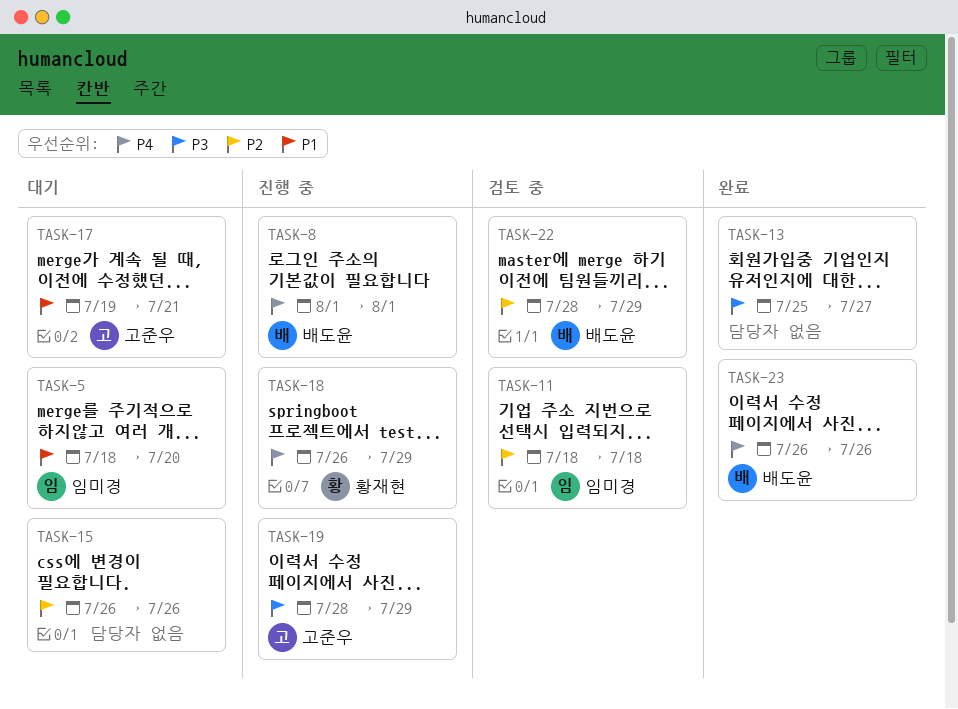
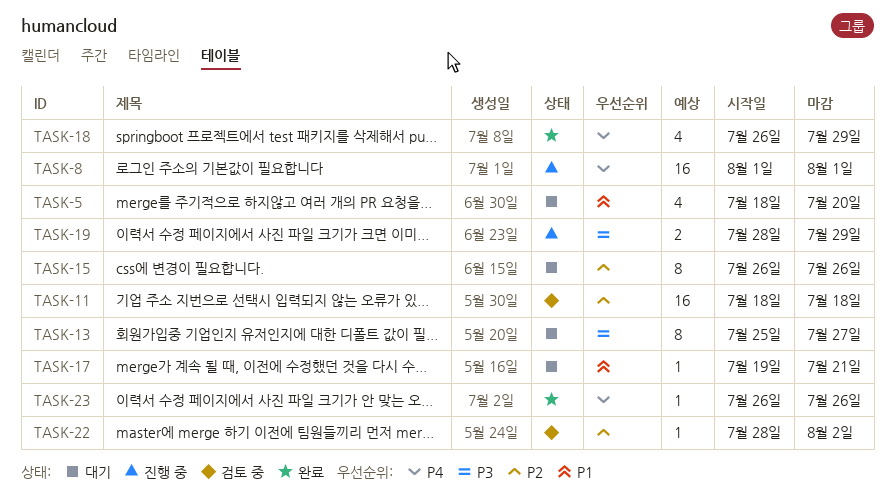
TASK-13, status: 완료 -> 대기
TASK-18, status: 진행 중 -> 완료
TASK-22, due: Jul 29 -> Aug 2

